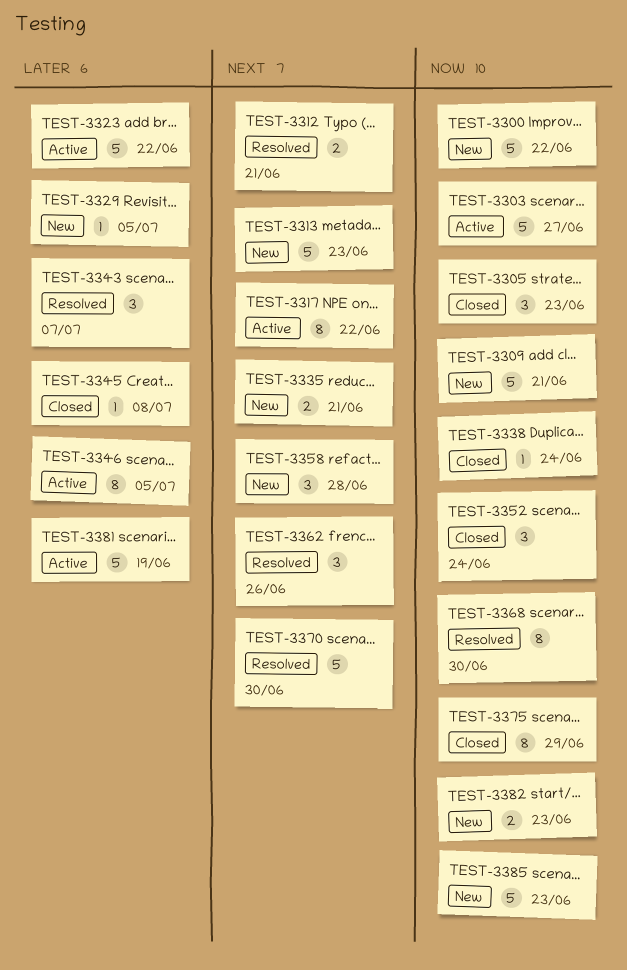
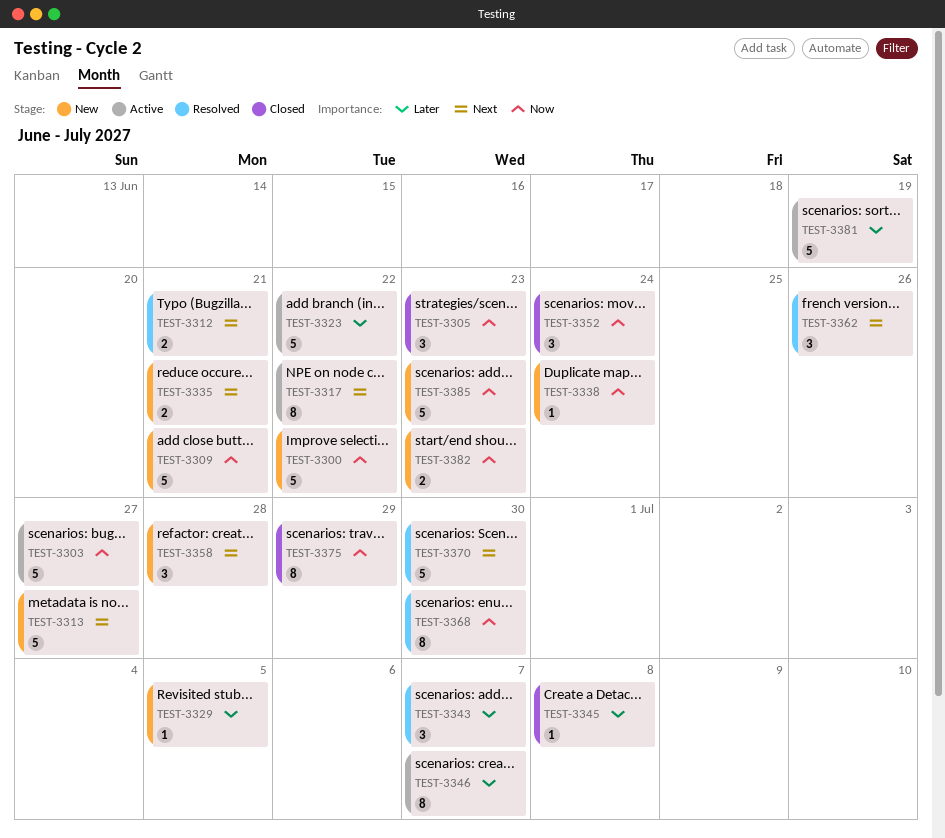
TEST-3313, due: Jun 23 -> Jun 27
TEST-3338, status: Closed -> New
TEST-3346, due: Jul 5 -> Jul 7

